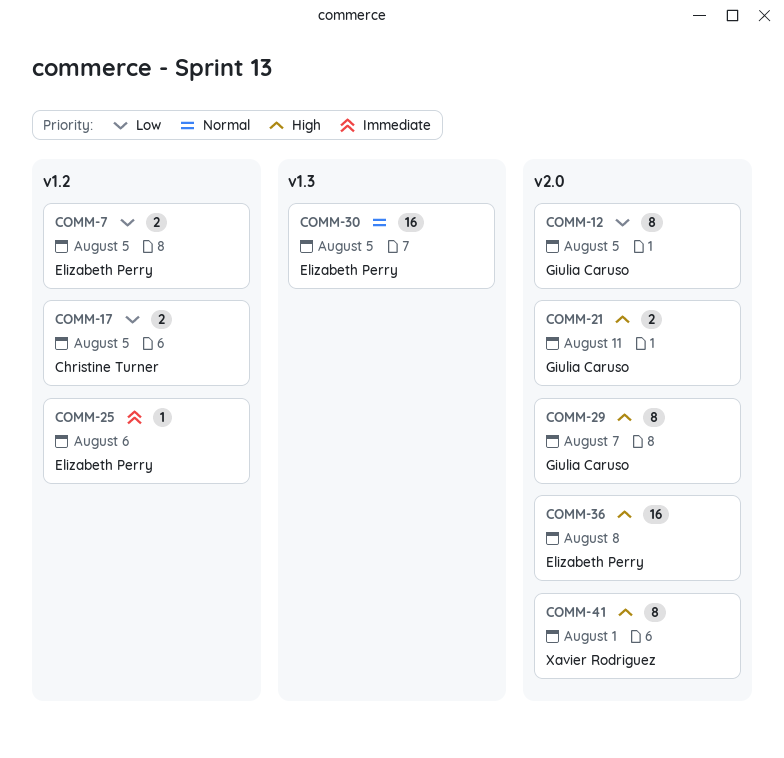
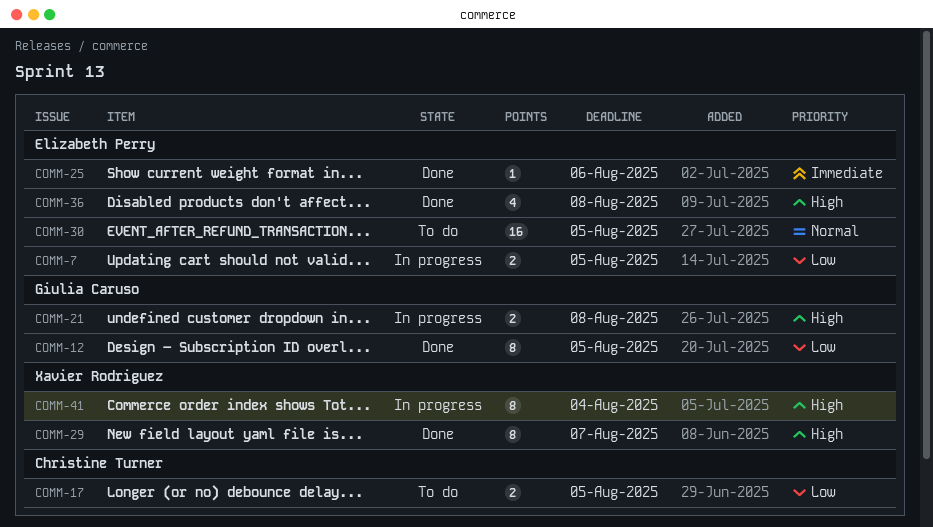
COMM-21, due: Aug 11 -> Aug 8
COMM-29, owner: Giulia Caruso -> Xavier Rodriguez
COMM-36, estimate: 16 -> 4
COMM-41, due: Aug 1 -> Aug 4

